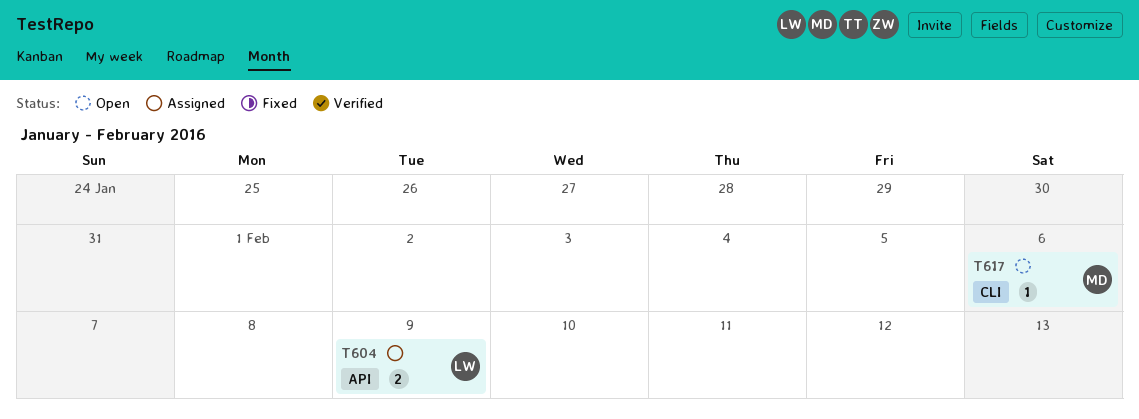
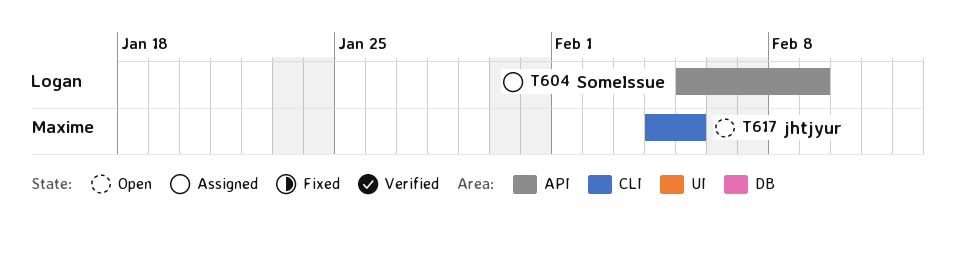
T617, due: Feb 6 -> Feb 5

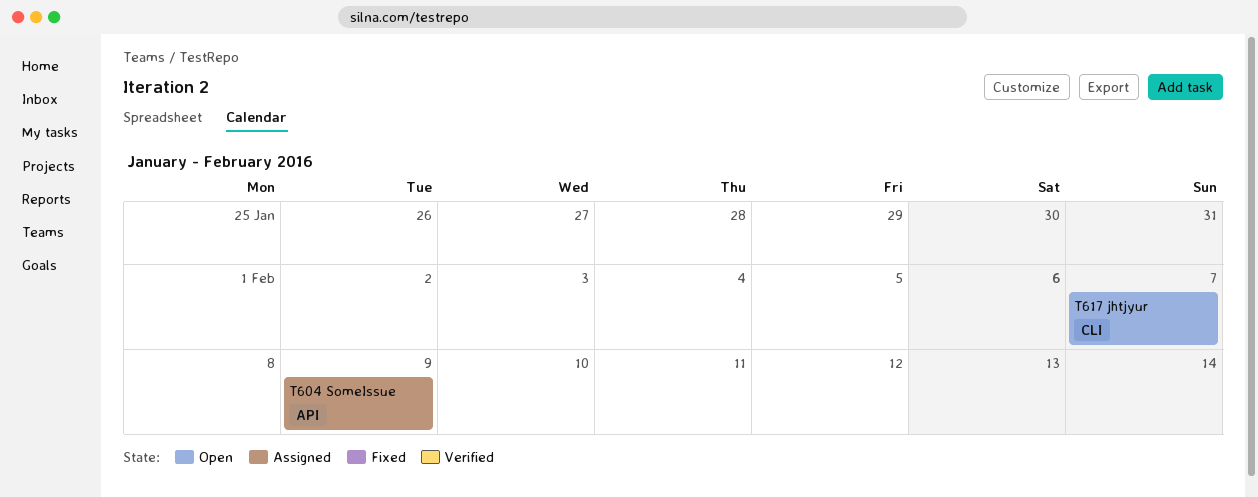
T617, due: Feb 5 -> Feb 7

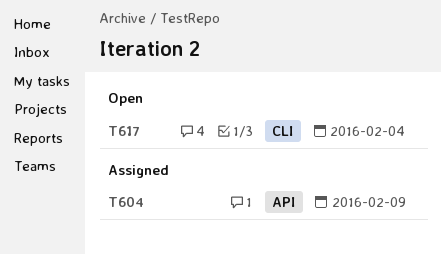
T617, due: Feb 7 -> Feb 4

